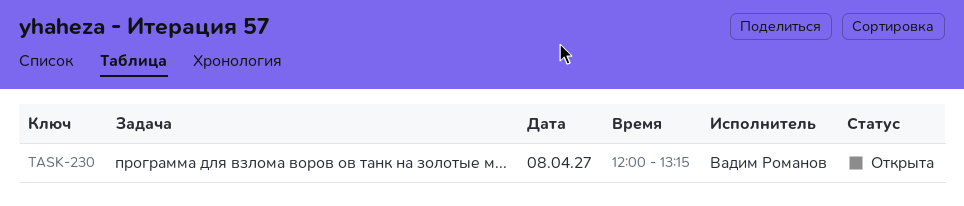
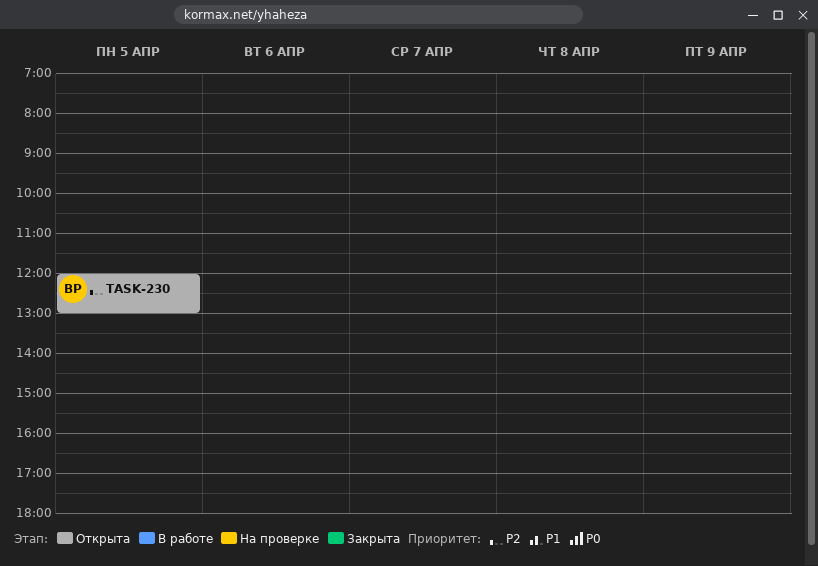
TASK-230, day: Apr 8 -> Apr 5
TASK-230, ends: 13:15 -> 13:00

